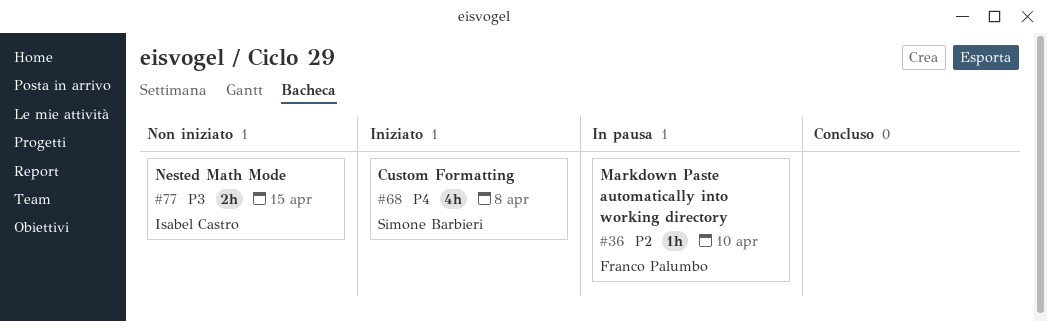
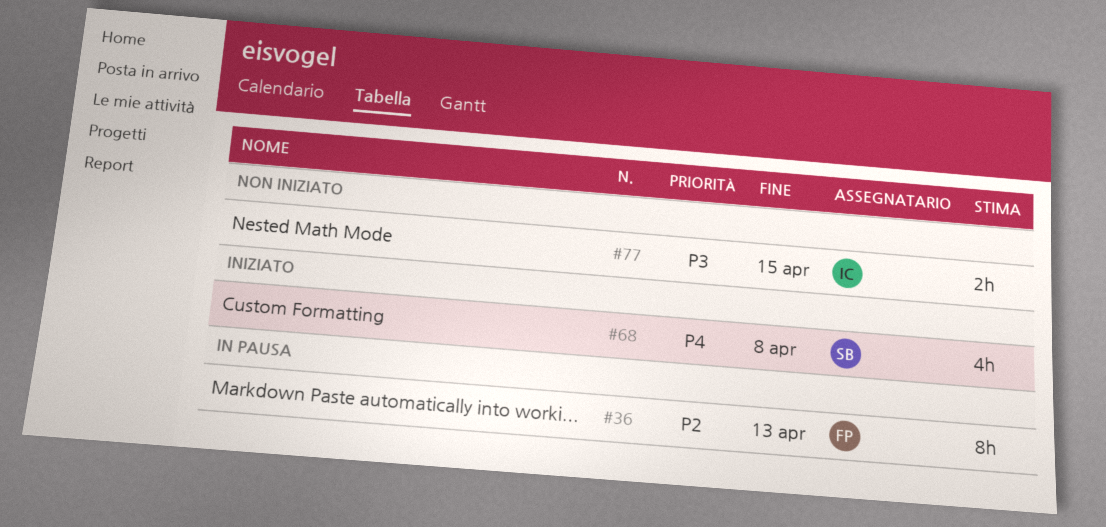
#36, estimate: 1h -> 8h
#36, due: Apr 10 -> Apr 13

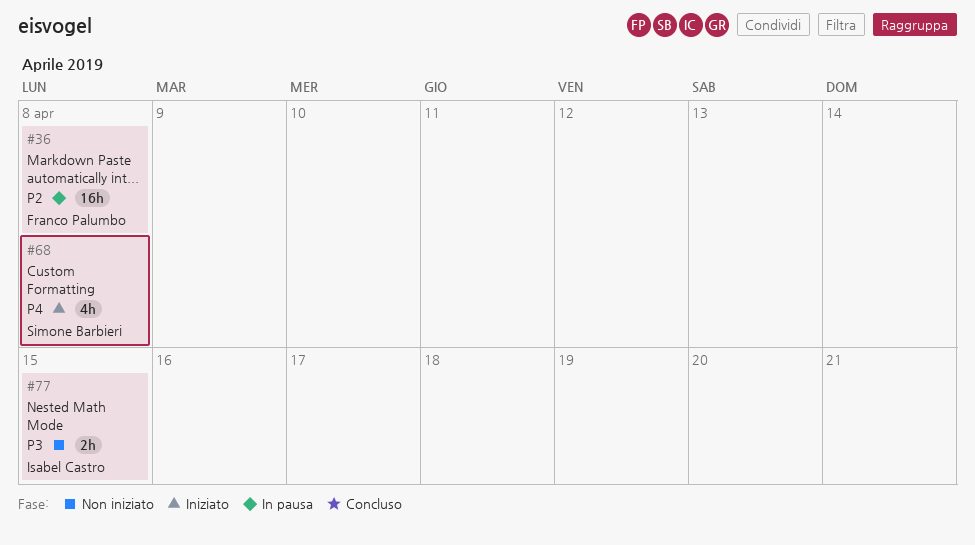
#36, estimate: 8h -> 16h
#36, due: Apr 13 -> Apr 8

